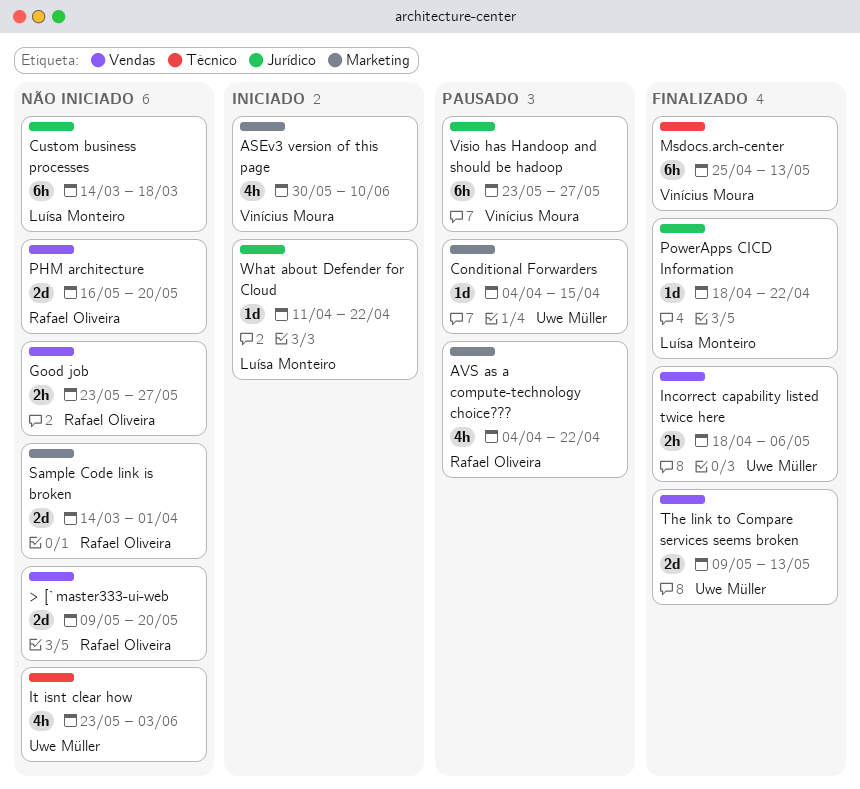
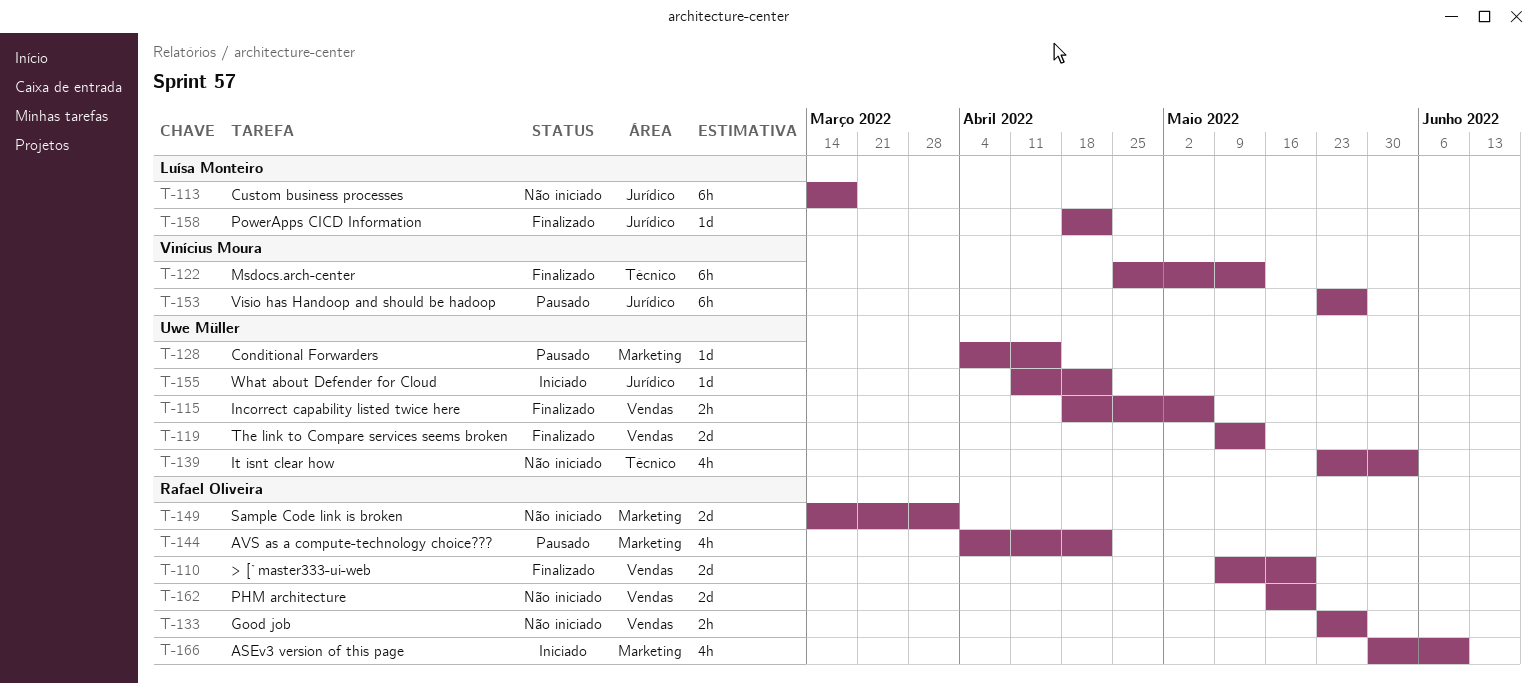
> [`master333-ui-web, status: Não iniciado -> Finalizado
ASEv3 version of this page, owner: Vinícius Moura -> Rafael Oliveira
What about Defender for Cloud, owner: Luísa Monteiro -> Uwe Müller

